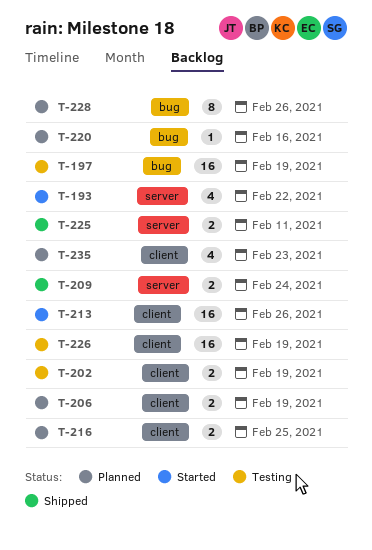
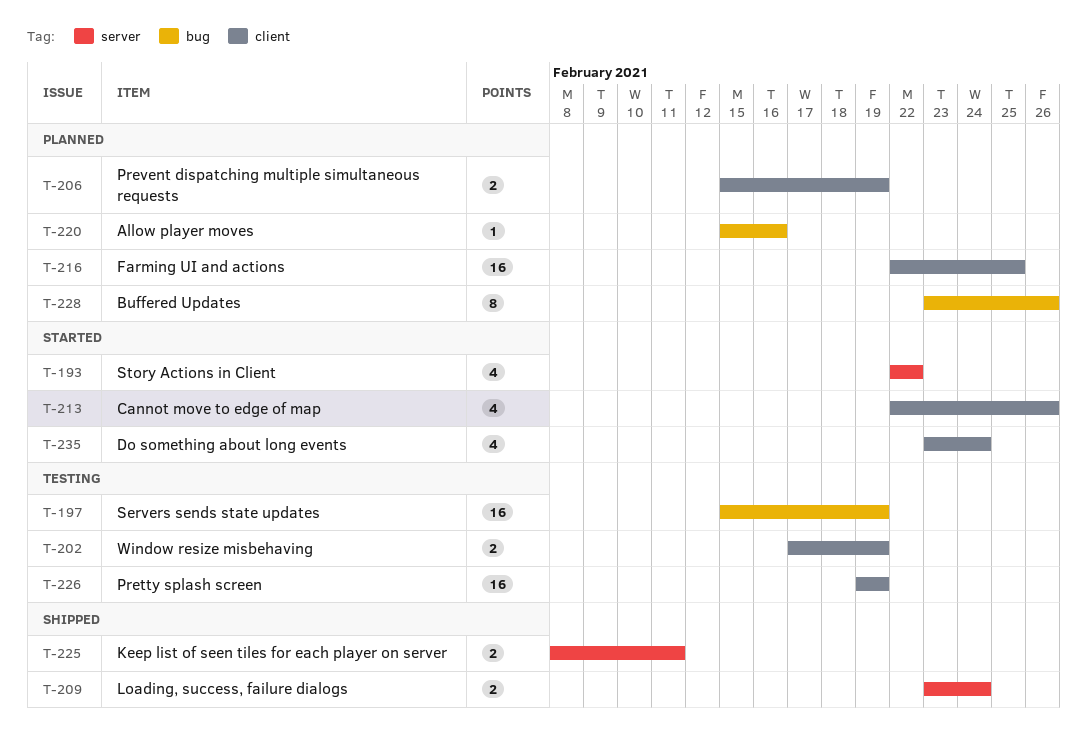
T-213, estimate: 16 -> 4
T-216, estimate: 2 -> 16
T-235, status: Planned -> Started
T-235, due: Feb 23 -> Feb 24

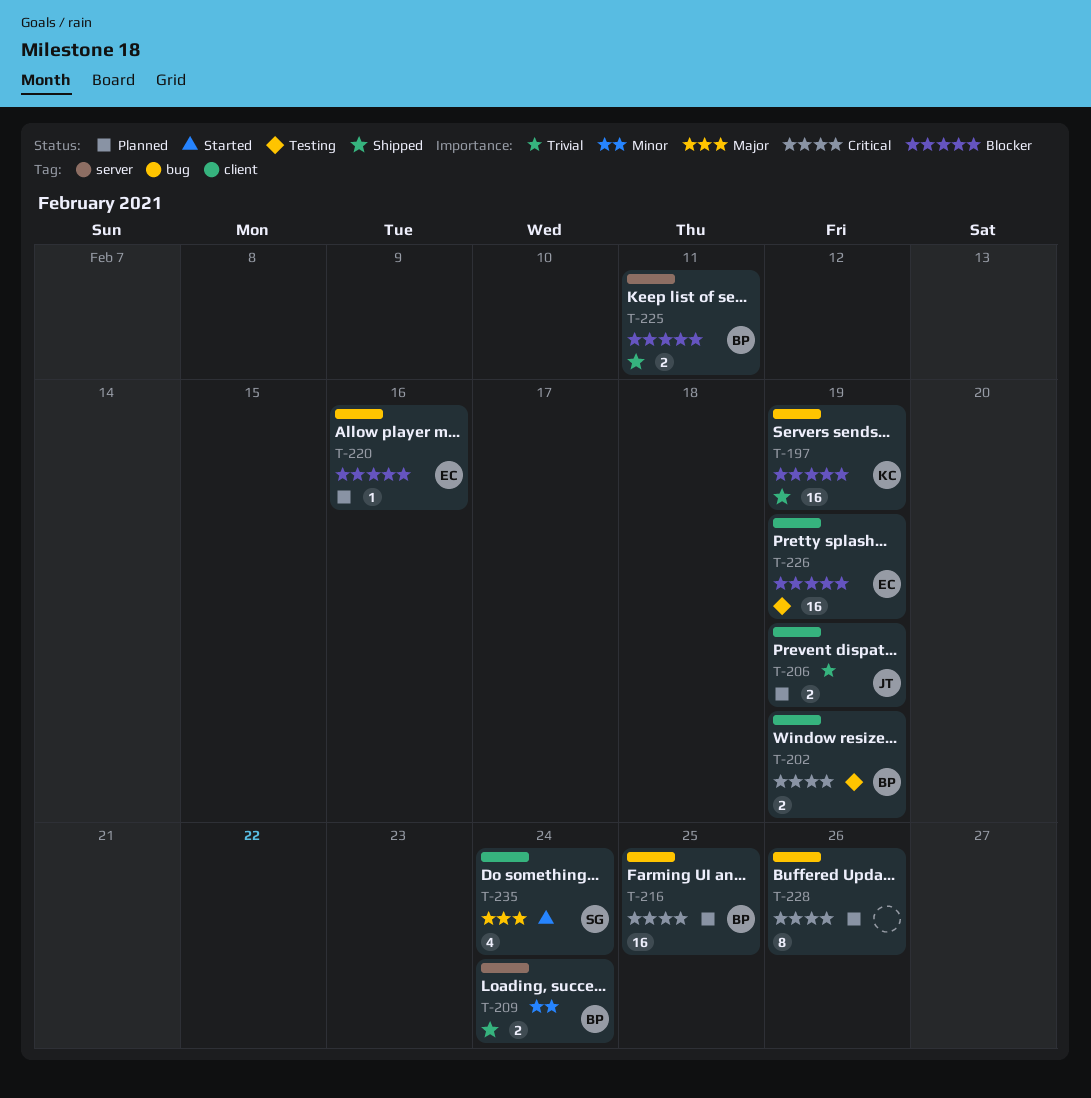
T-193: present -> none
T-197, status: Testing -> Shipped
T-213: present -> none
T-216, label: client -> bug

